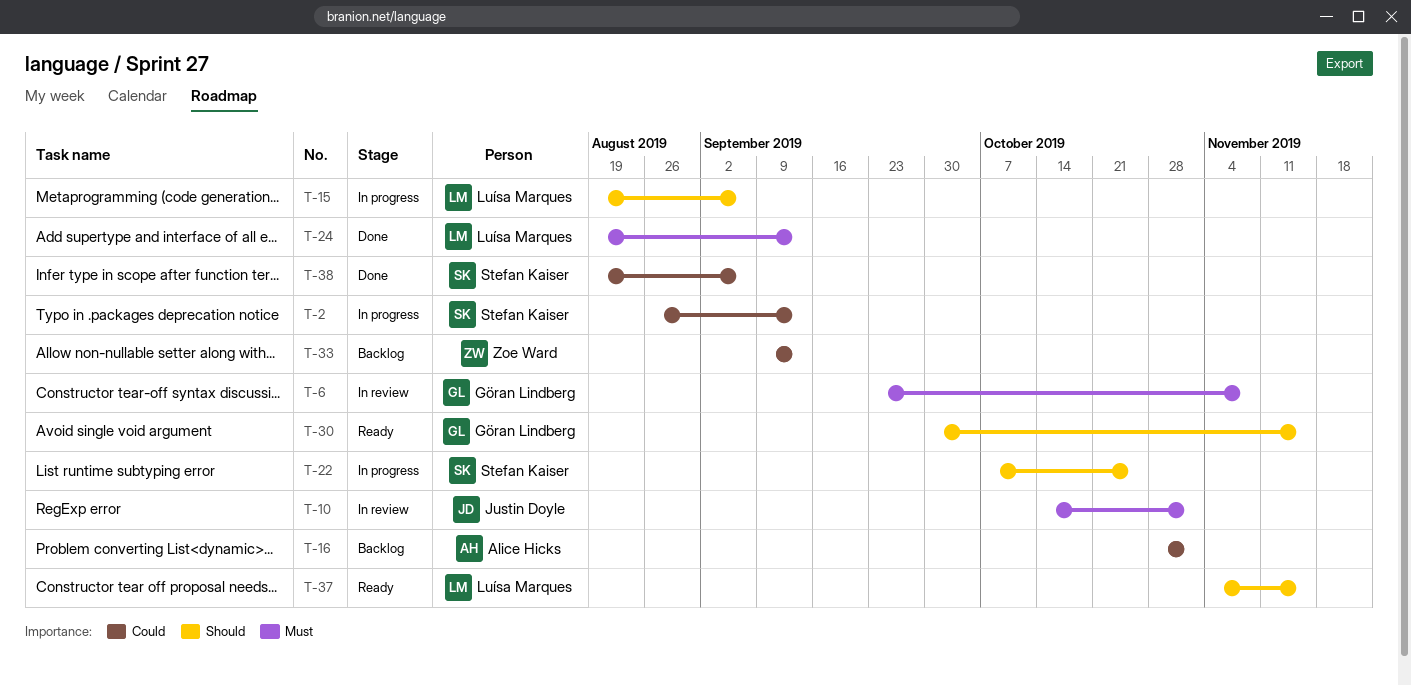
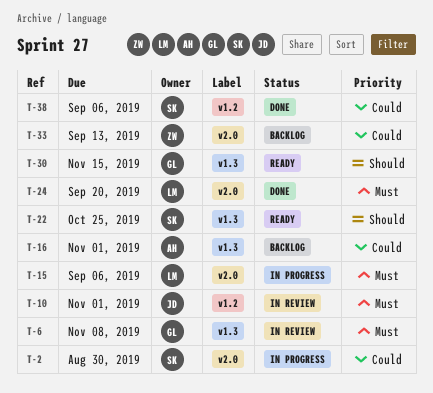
T-2, due: Sep 13 -> Aug 30
T-15, priority: Should -> Must
T-22, status: In progress -> Ready
T-24, due: Sep 13 -> Sep 20
T-37: present -> none

